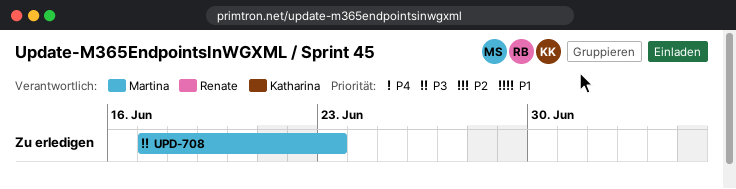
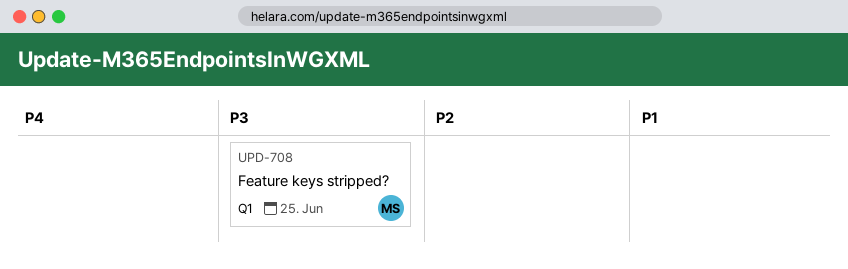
UPD-708, due: Jun 23 -> Jun 25

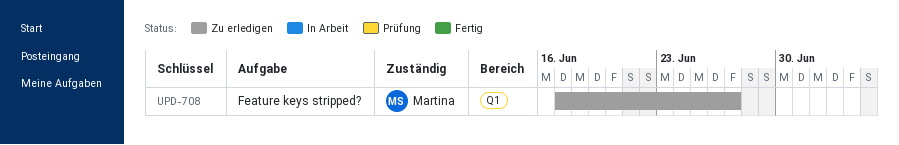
UPD-708, due: Jun 25 -> Jun 27

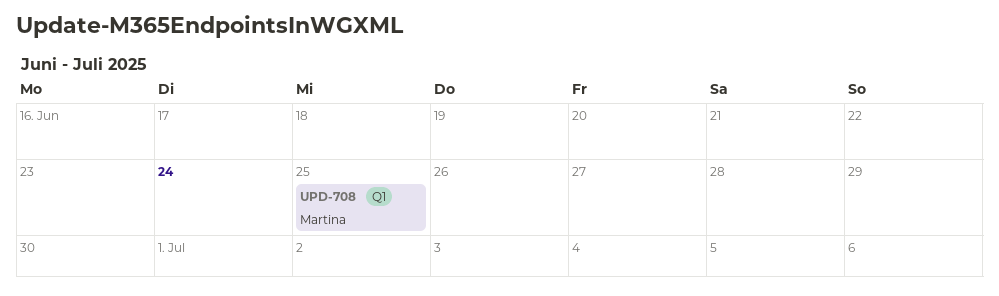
UPD-708, due: Jun 27 -> Jun 25

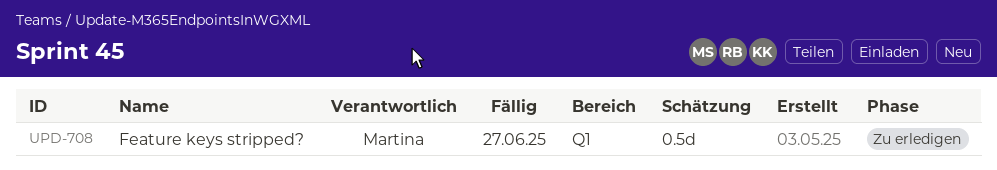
UPD-708, due: Jun 25 -> Jun 27

